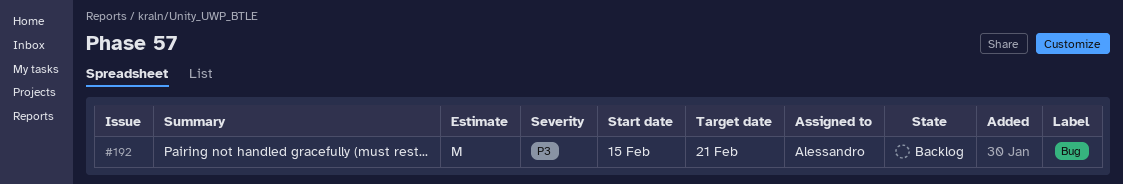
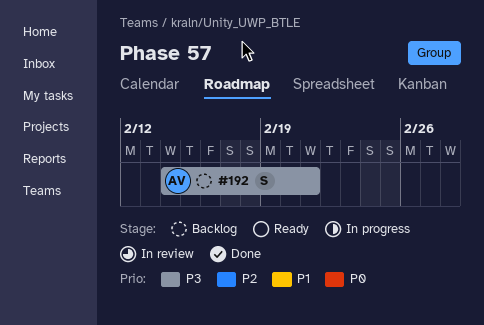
#192, estimate: M -> S
#192, start: Feb 15 -> Feb 14

